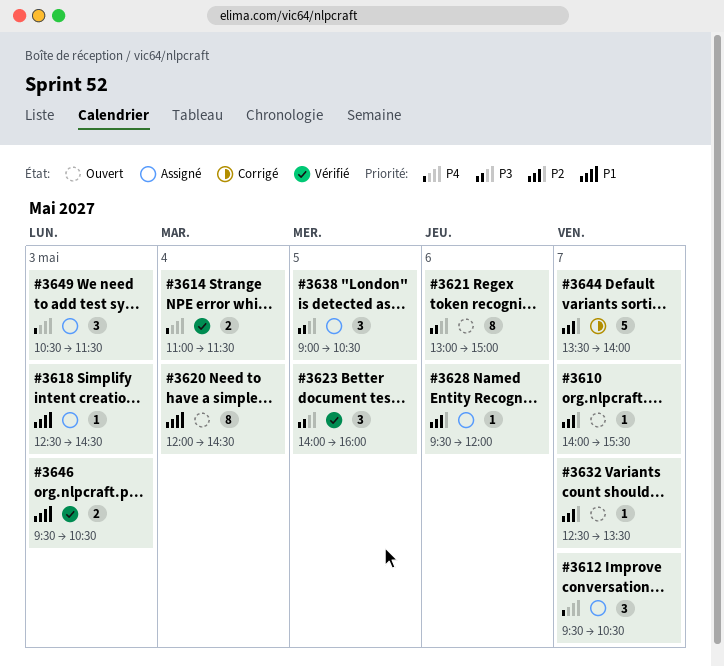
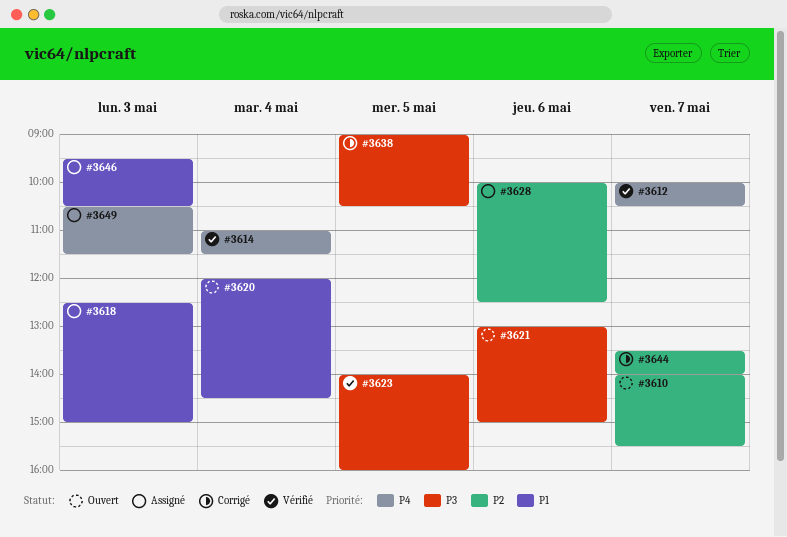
#3612, status: Assigné -> Vérifié
#3612, begins: 09:30 -> 10:00
#3618, ends: 14:30 -> 15:00
#3628, begins: 09:30 -> 10:00
#3628, ends: 12:00 -> 12:30
#3632: present -> none
#3638, status: Assigné -> Corrigé
#3646, status: Vérifié -> Assigné

